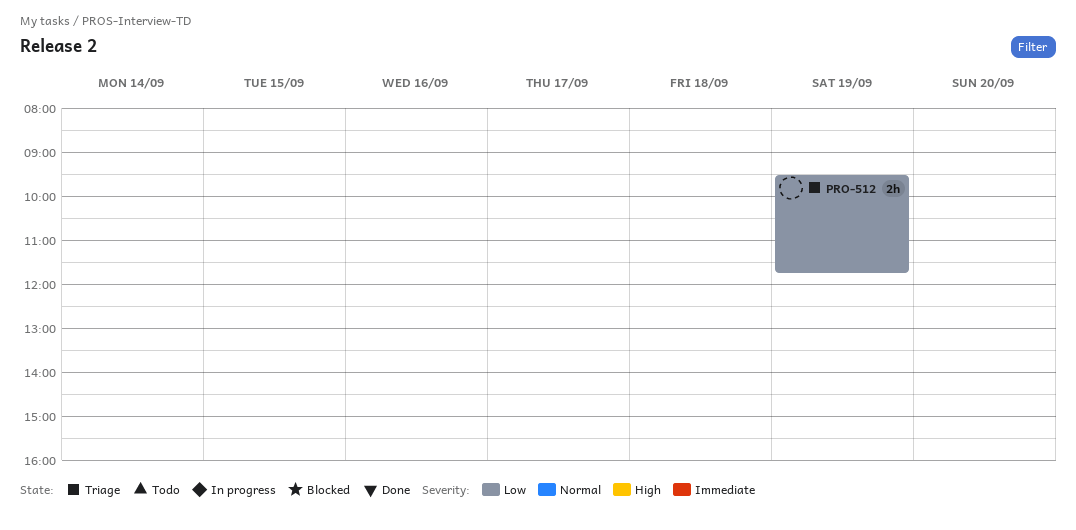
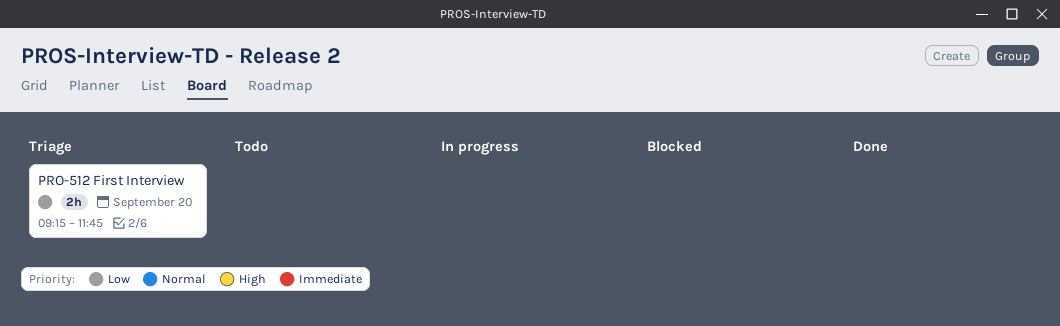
PRO-512, day: Sep 19 -> Sep 20
PRO-512, begins: 09:30 -> 09:15

